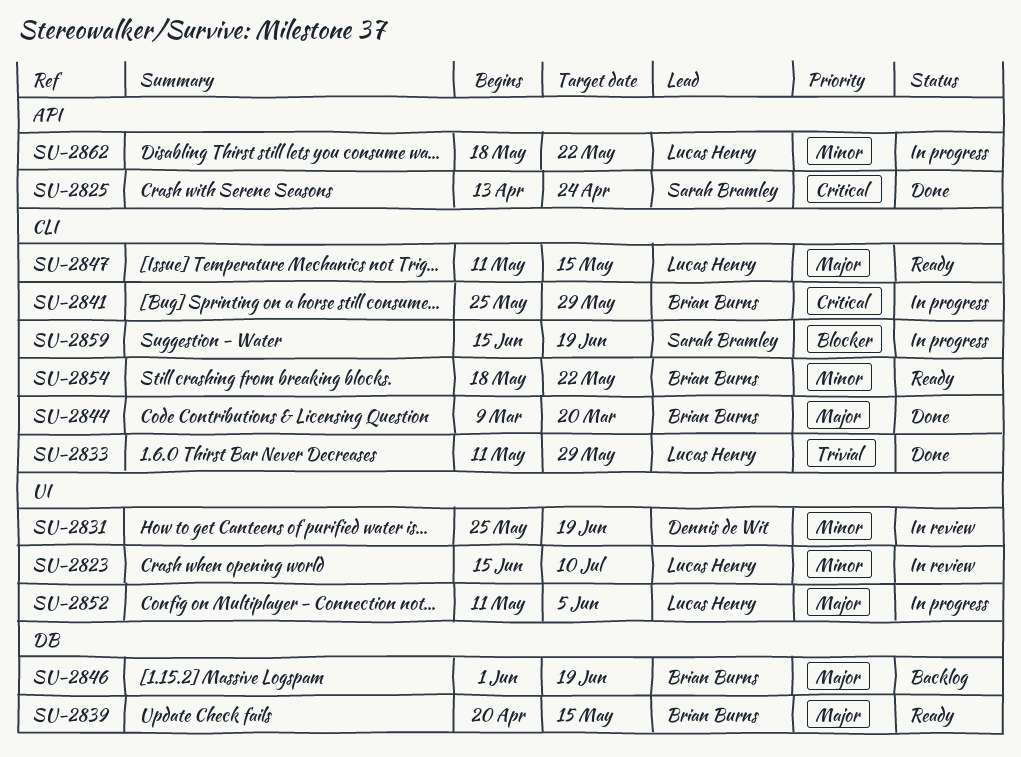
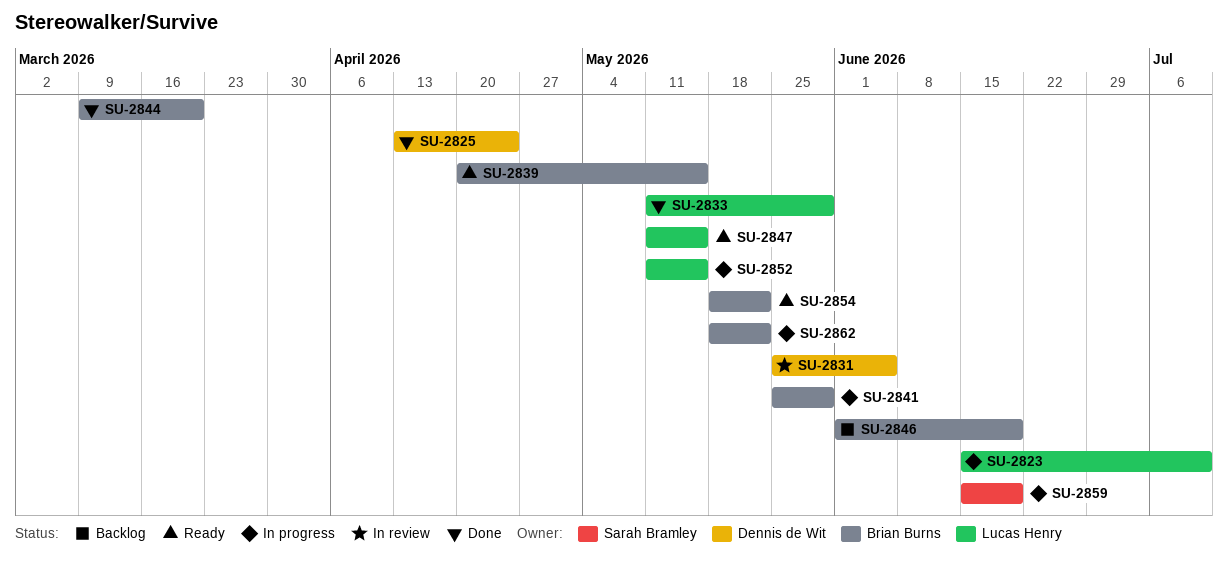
SU-2823, status: In review -> In progress
SU-2825, owner: Sarah Bramley -> Dennis de Wit
SU-2831, due: Jun 19 -> Jun 5
SU-2852, due: Jun 5 -> May 15
SU-2862, owner: Lucas Henry -> Brian Burns

